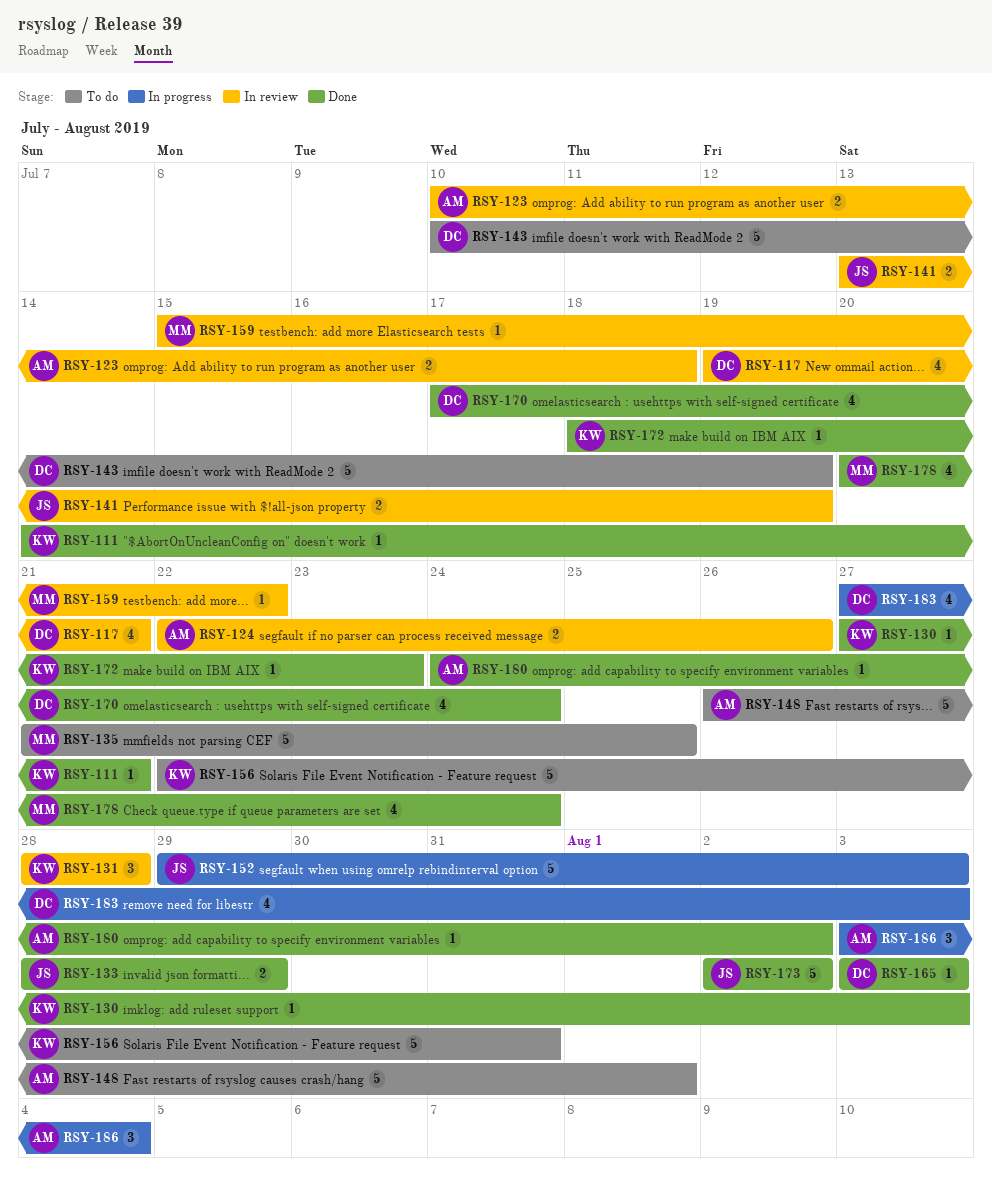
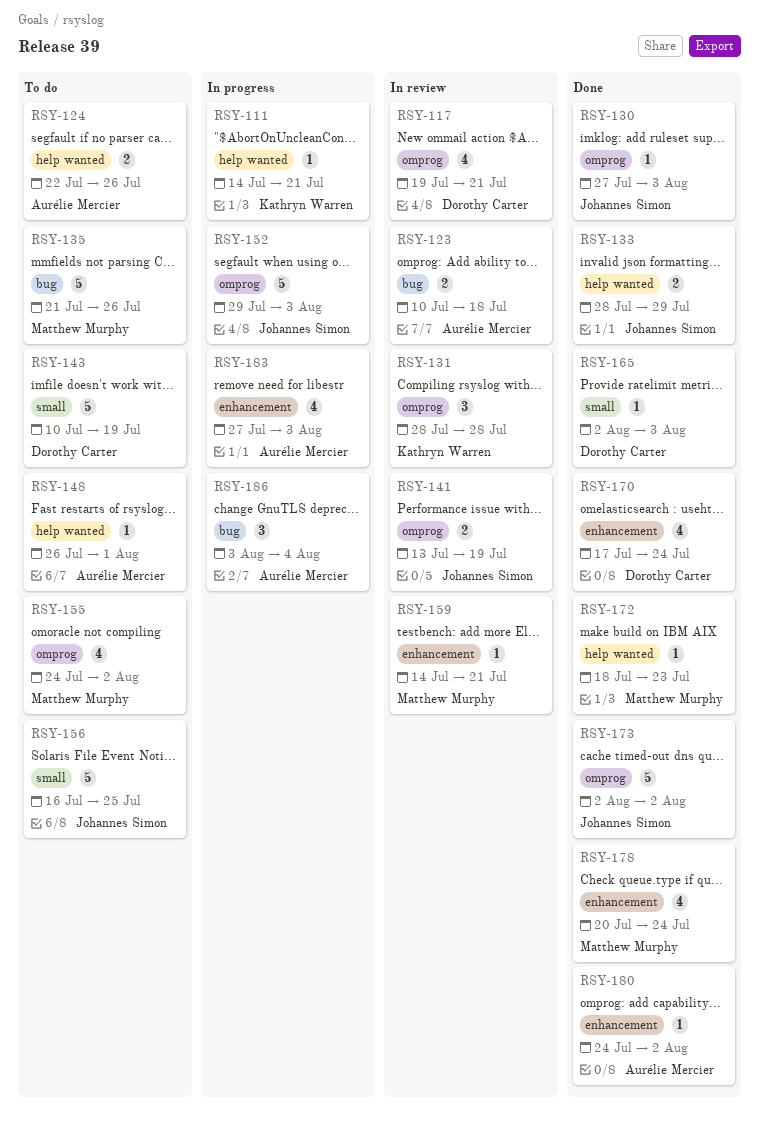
RSY-111, status: Done -> In progress
RSY-124, status: In review -> To do
RSY-130, owner: Kathryn Warren -> Johannes Simon
RSY-135, due: Jul 25 -> Jul 26
RSY-148, estimate: 5 -> 1
RSY-155: none -> present
RSY-156, owner: Kathryn Warren -> Johannes Simon
RSY-156, start: Jul 22 -> Jul 16
RSY-156, due: Jul 31 -> Jul 25
RSY-159, start: Jul 15 -> Jul 14
RSY-159, due: Jul 22 -> Jul 21
RSY-165, start: Aug 3 -> Aug 2
RSY-172, owner: Kathryn Warren -> Matthew Murphy
RSY-183, owner: Dorothy Carter -> Aurélie Mercier

